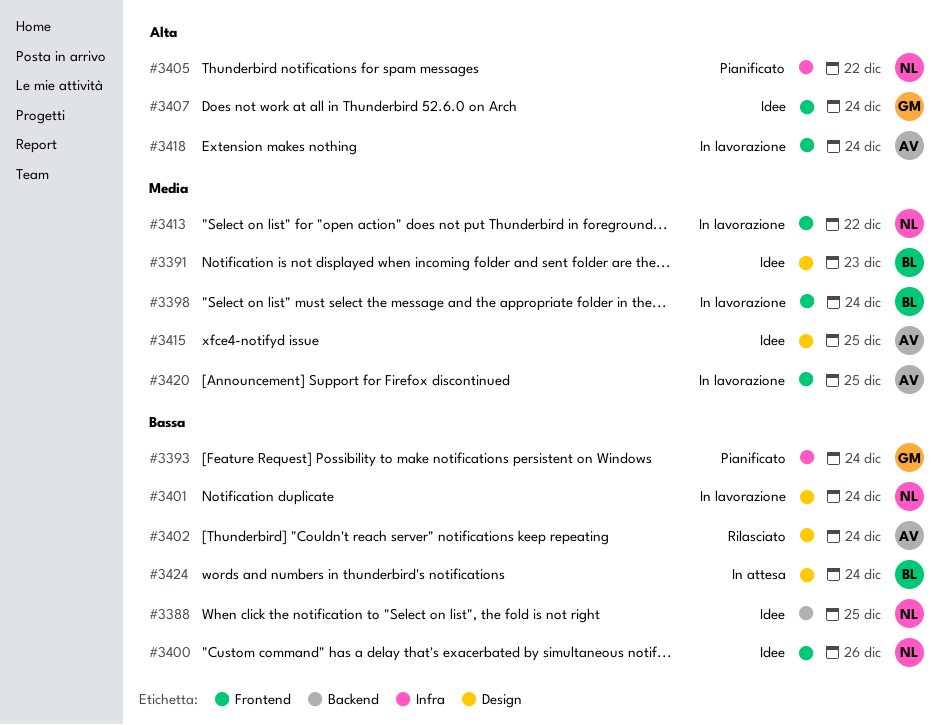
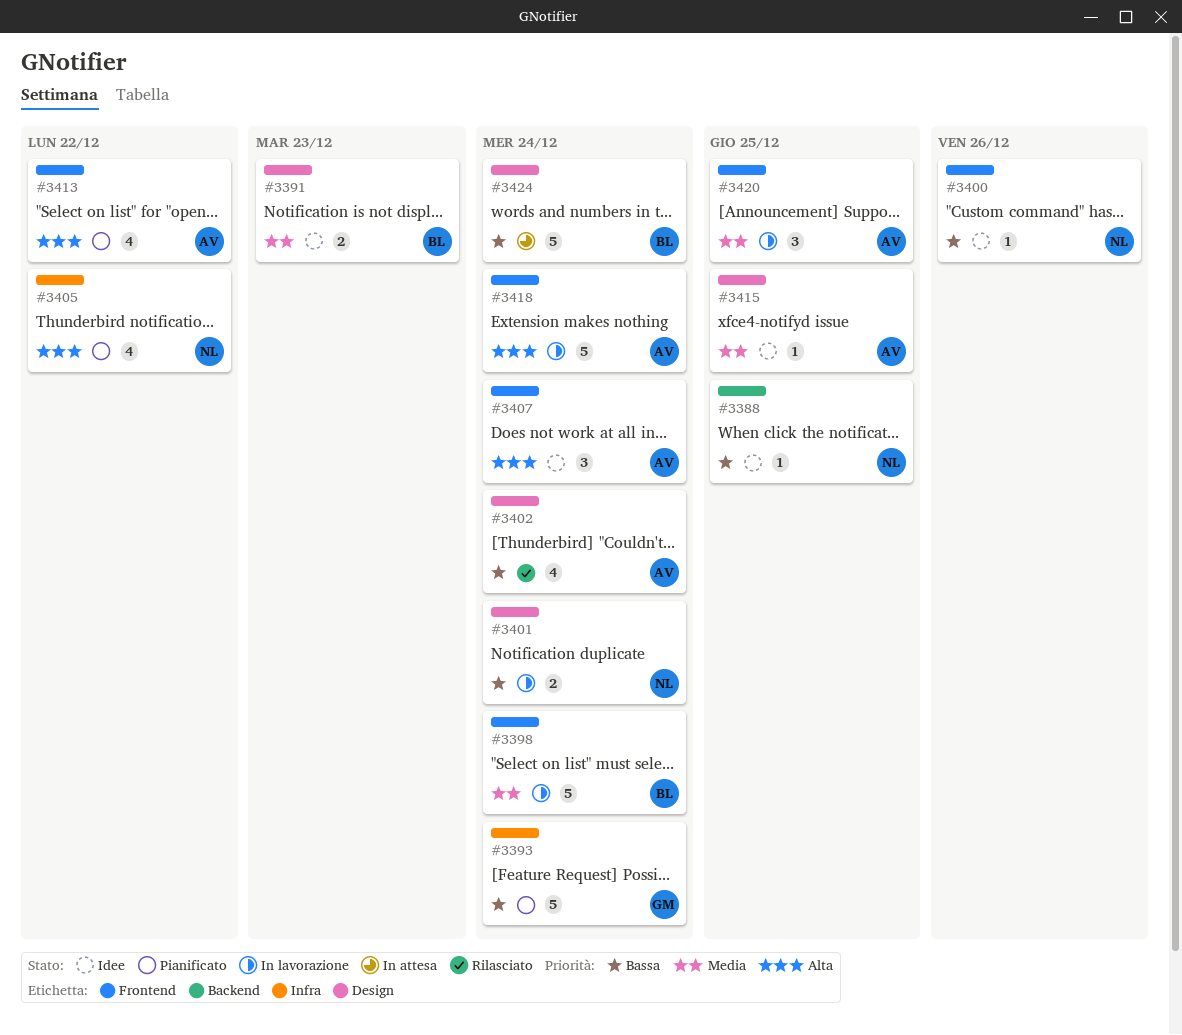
#3407, owner: GM -> AV
#3413, status: In lavorazione -> Pianificato
#3413, owner: NL -> AV
#3413, priority: Media -> Alta

